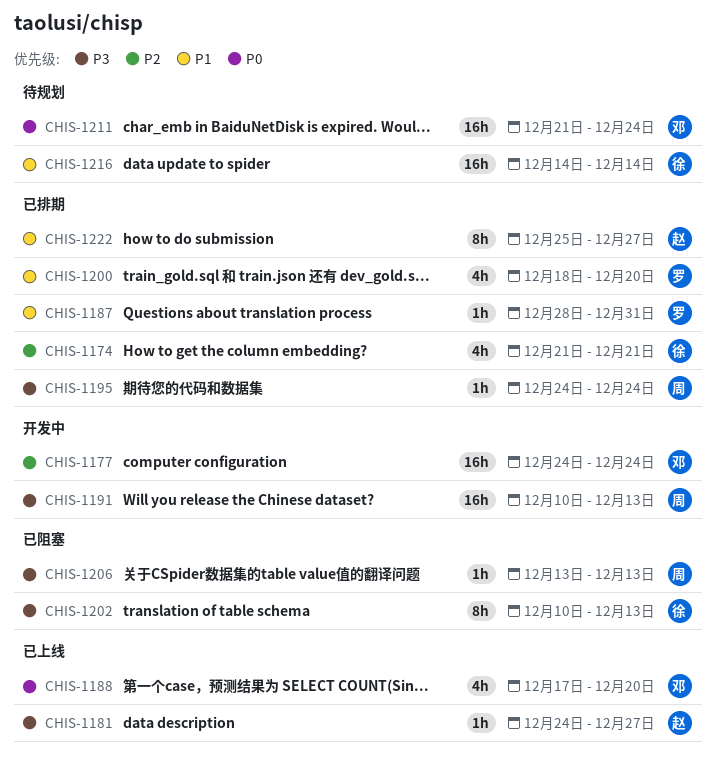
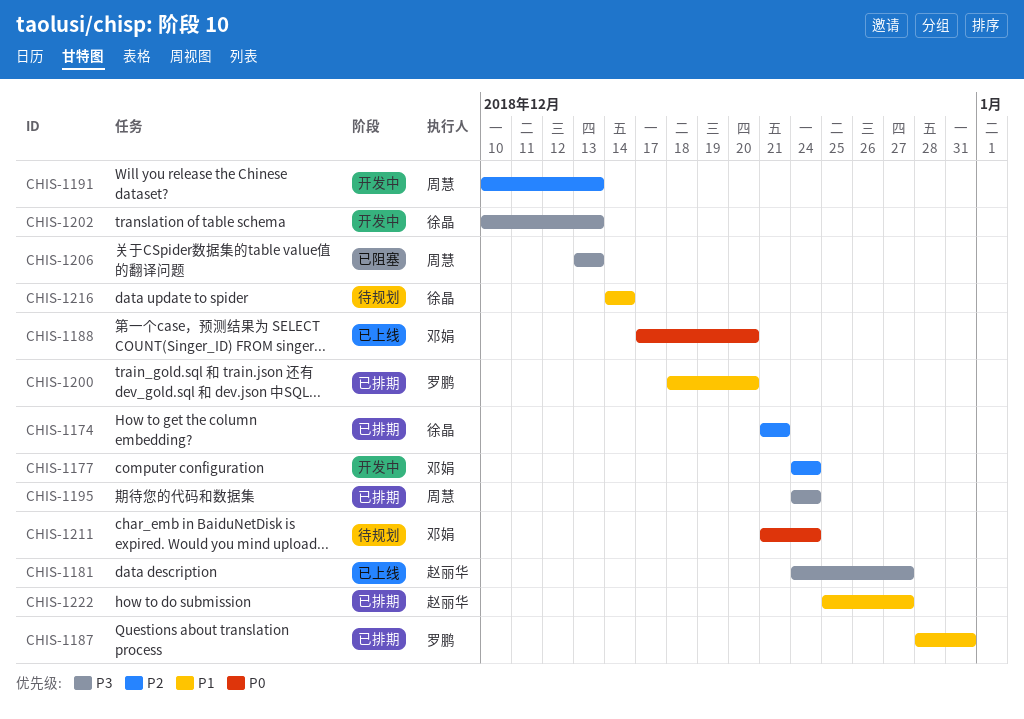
CHIS-1191, priority: P3 -> P2
CHIS-1202, status: 已阻塞 -> 开发中

